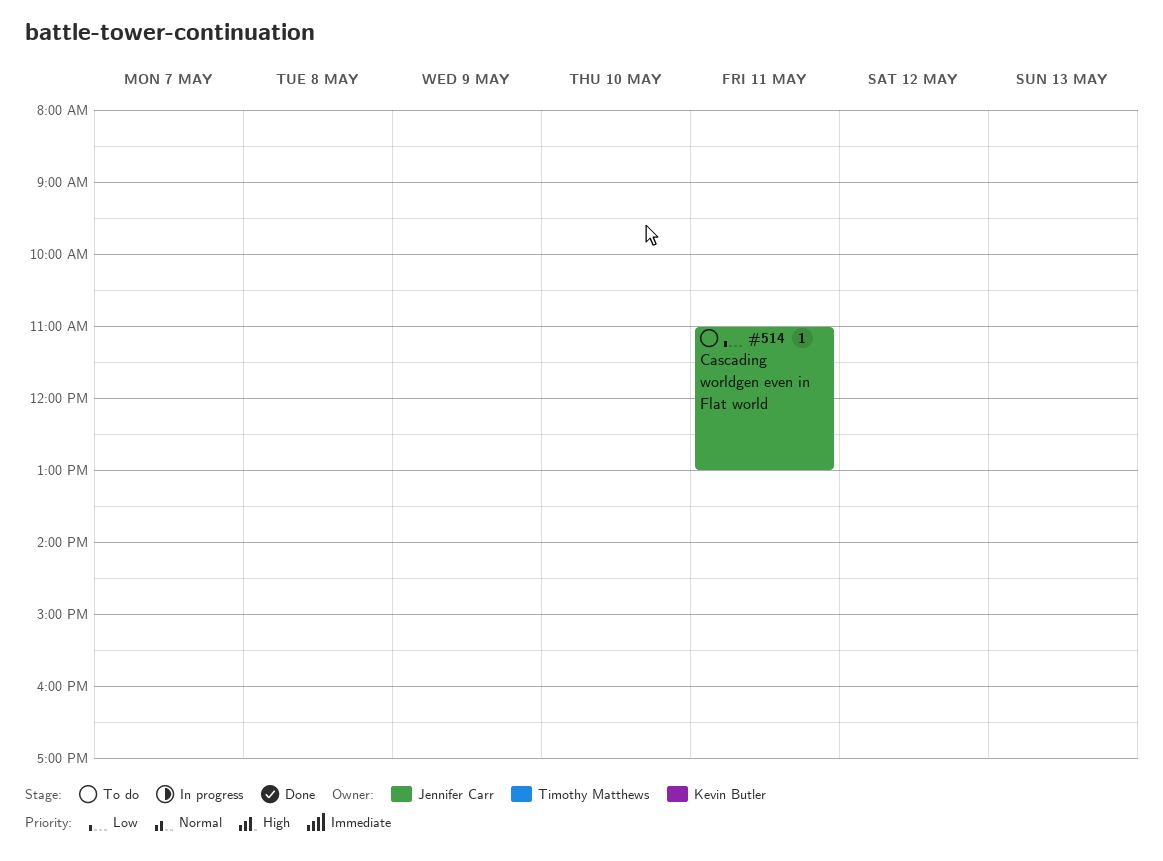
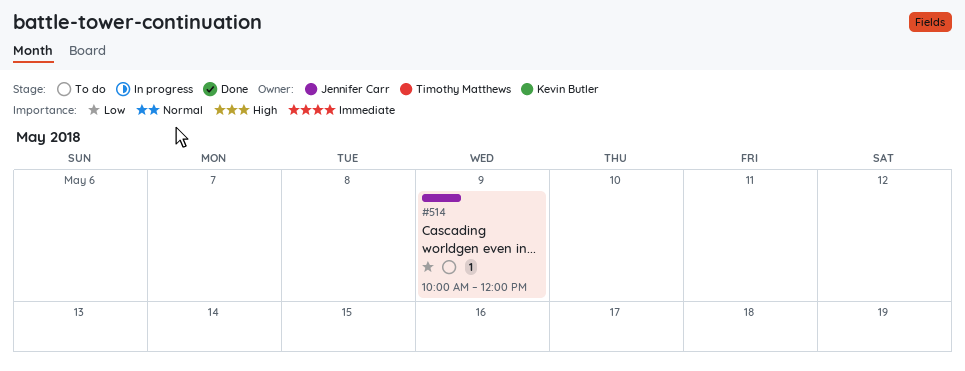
#514, day: May 11 -> May 9
#514, begins: 11:00 -> 10:00
#514, ends: 13:00 -> 12:00

